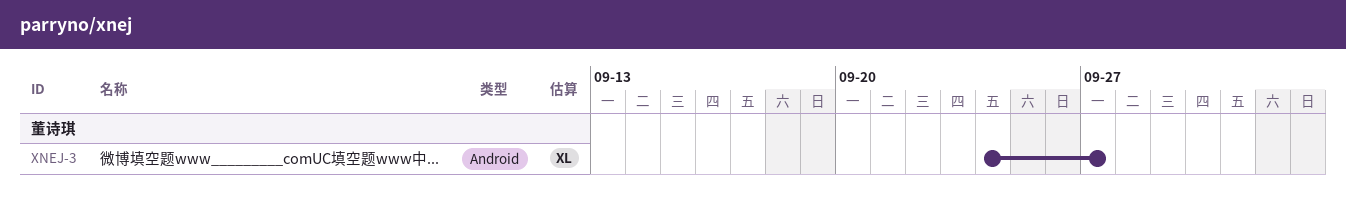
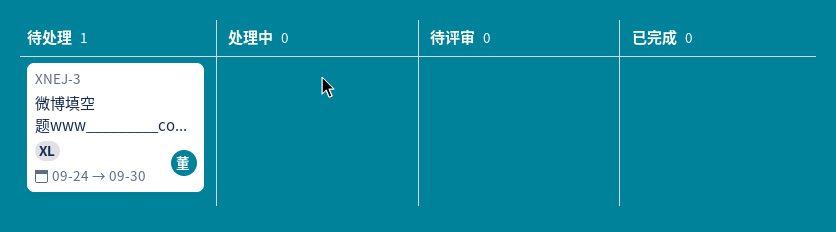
XNEJ-3, due: Sep 27 -> Sep 30

